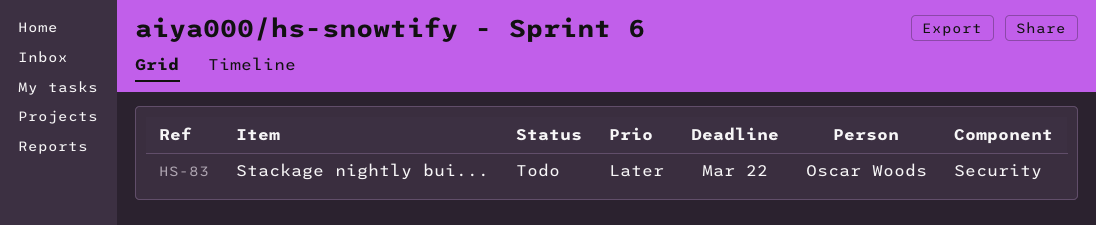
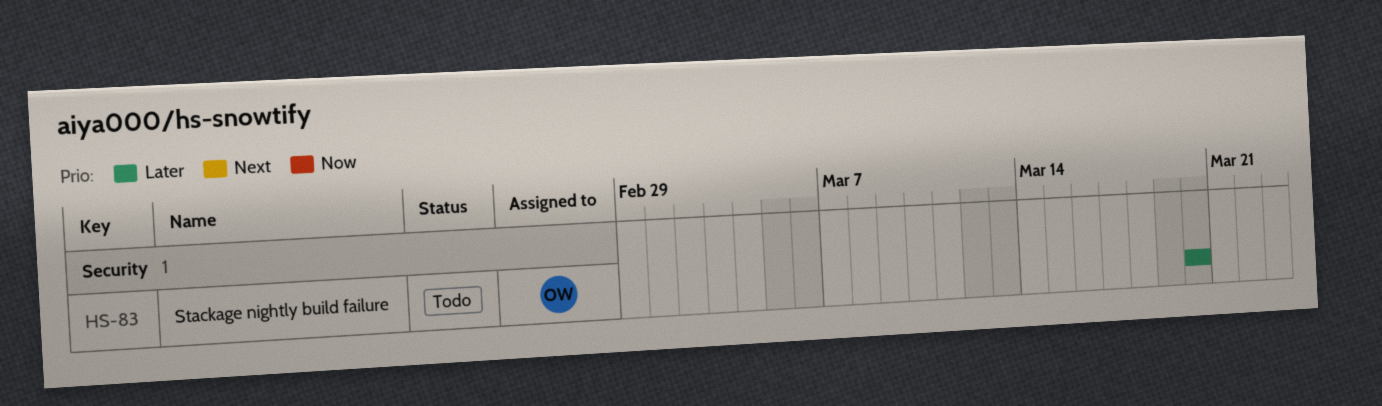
HS-83, due: Mar 22 -> Mar 20

